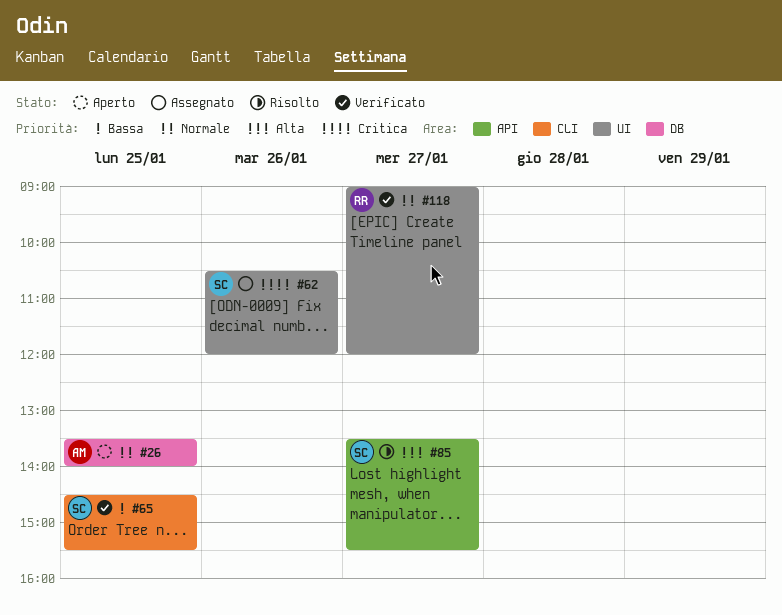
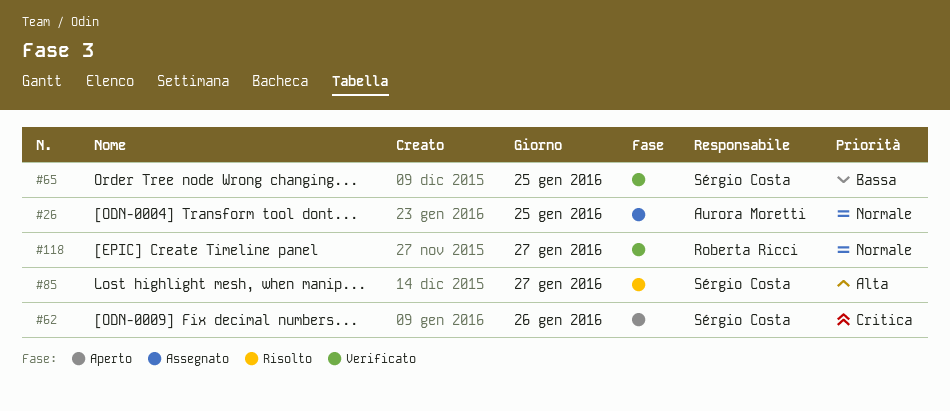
#26, status: Aperto -> Assegnato
#62, status: Assegnato -> Aperto

